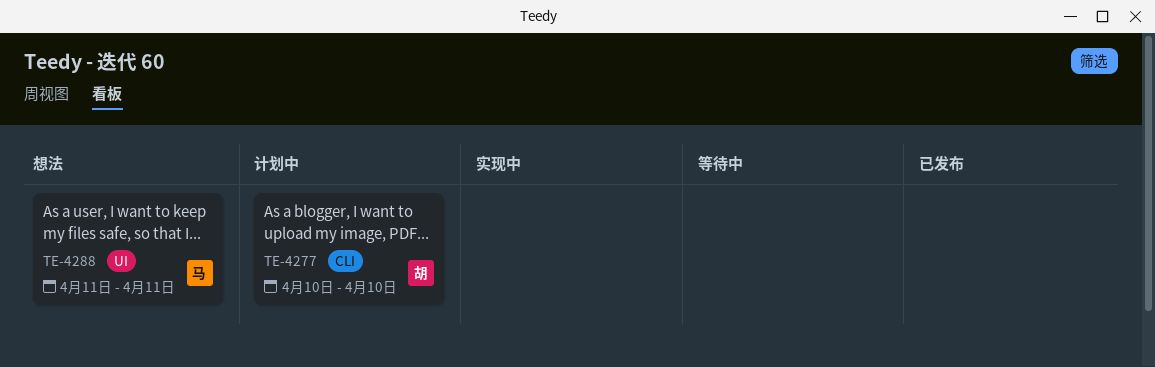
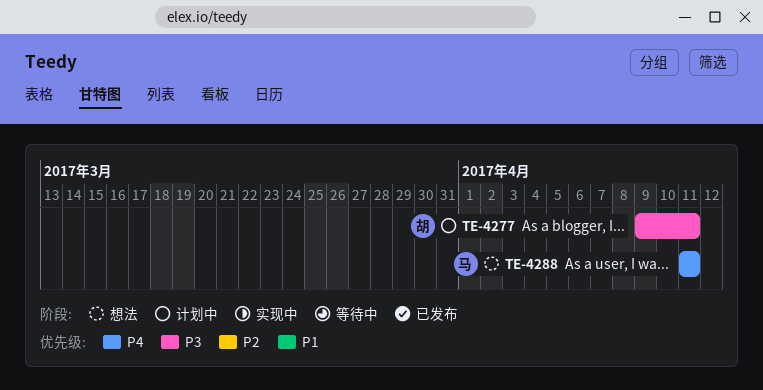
TE-4277, start: Apr 10 -> Apr 9
TE-4277, due: Apr 10 -> Apr 11

